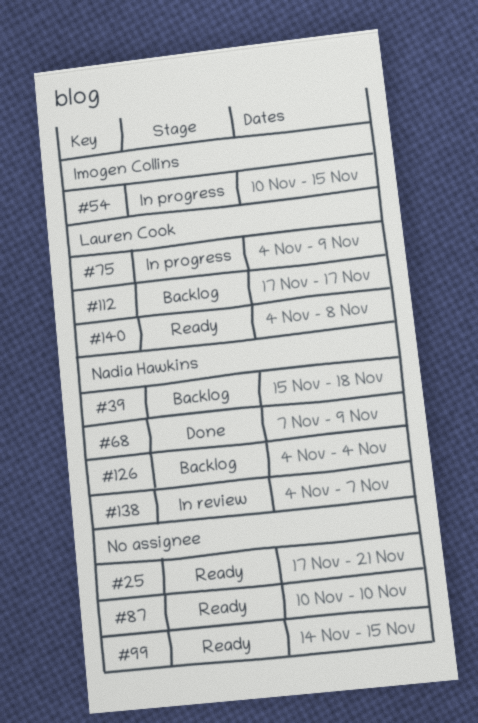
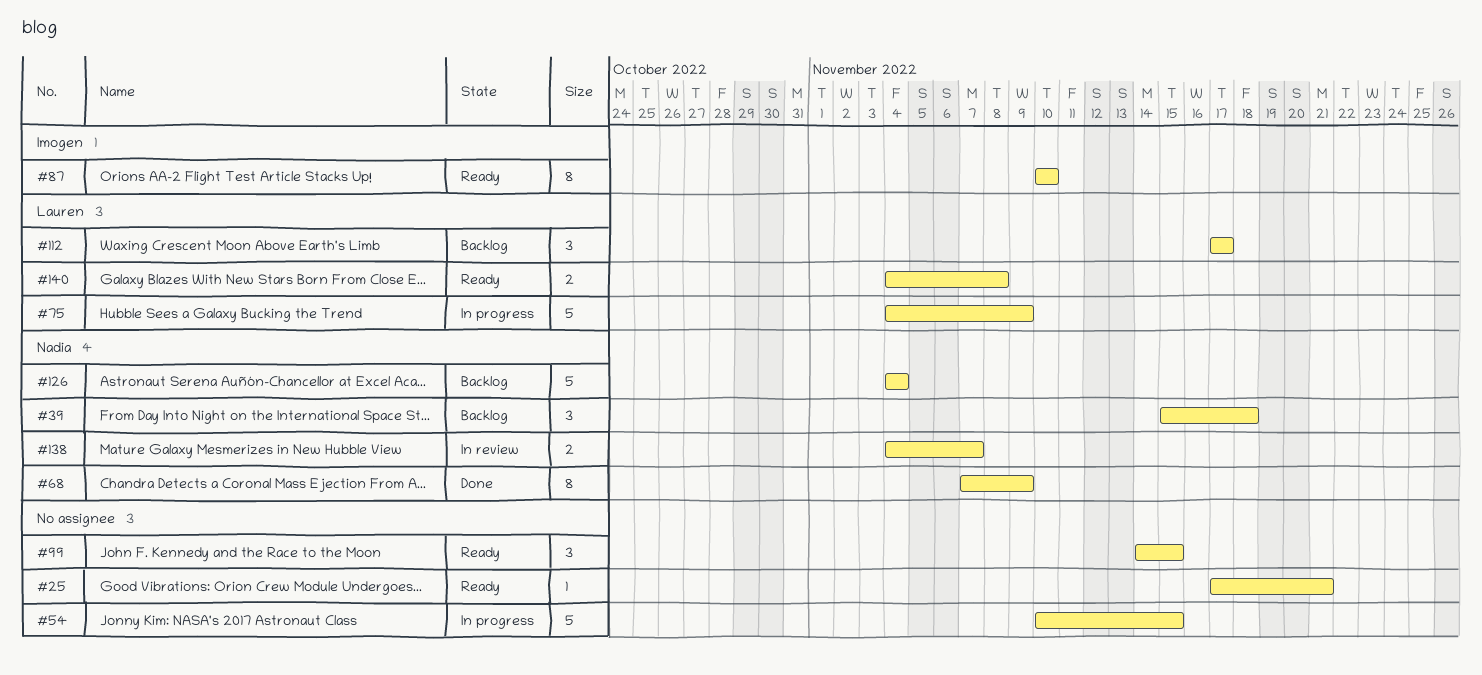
#54, owner: Imogen Collins -> none
#87, owner: none -> Imogen Collins

